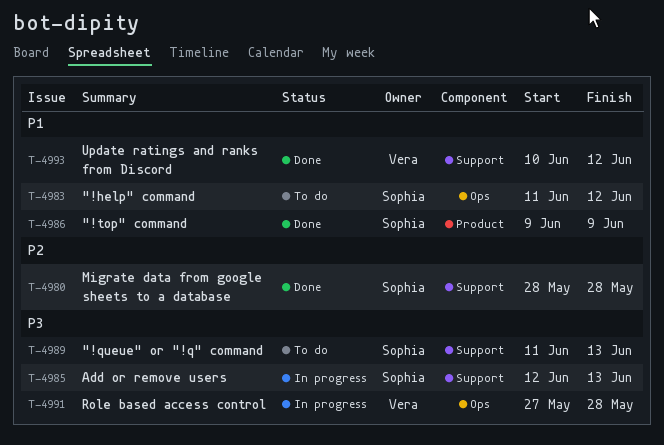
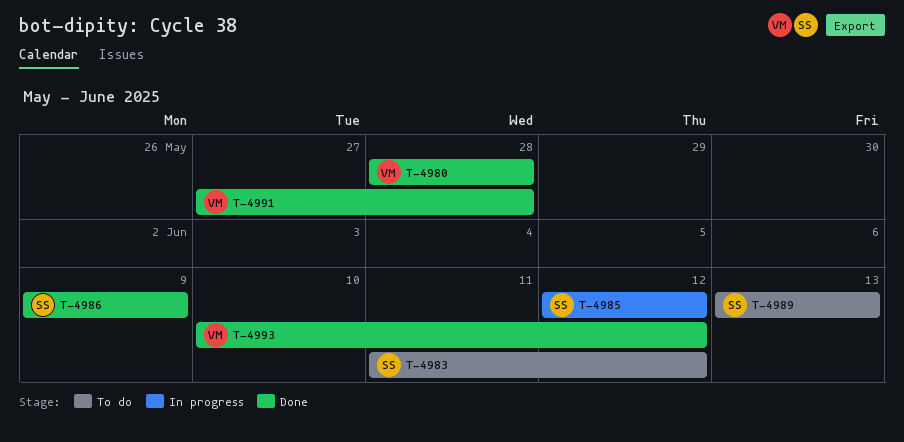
T-4980, owner: Sophia -> Vera
T-4985, due: Jun 13 -> Jun 12
T-4989, start: Jun 11 -> Jun 13
T-4991, status: In progress -> Done

